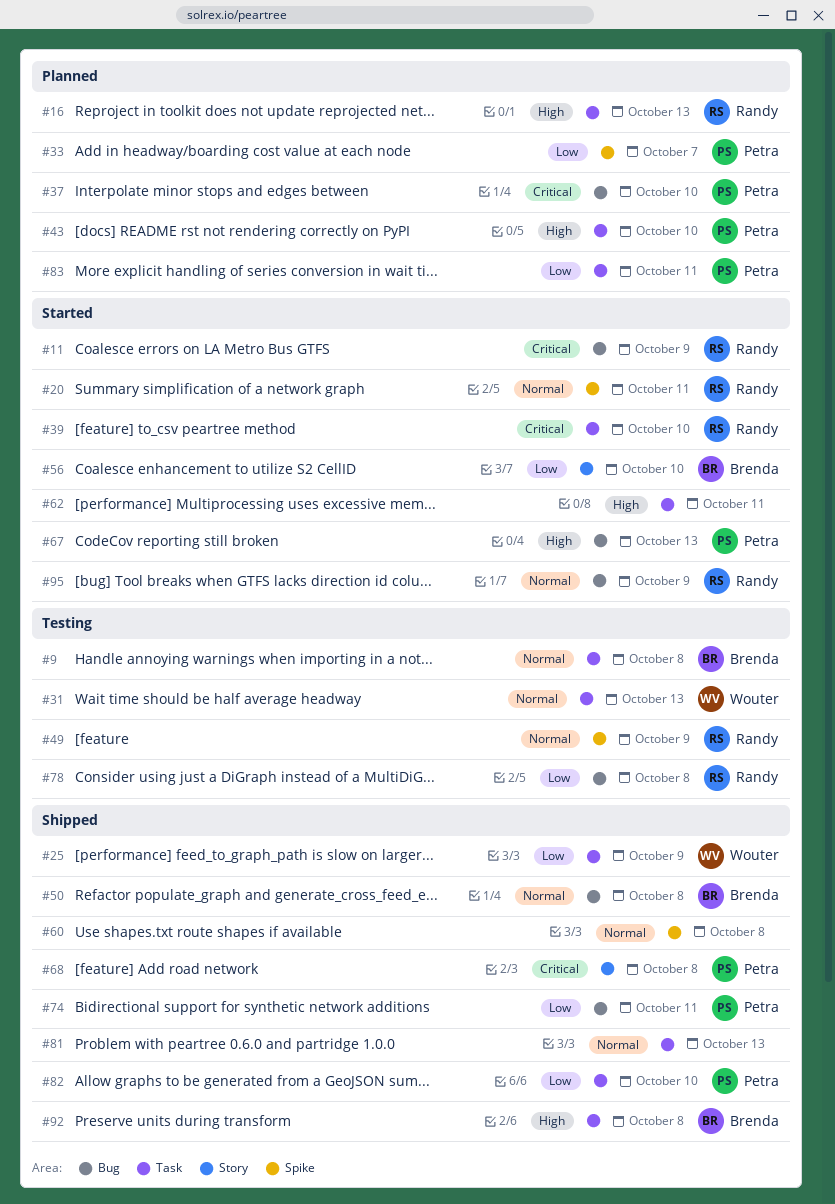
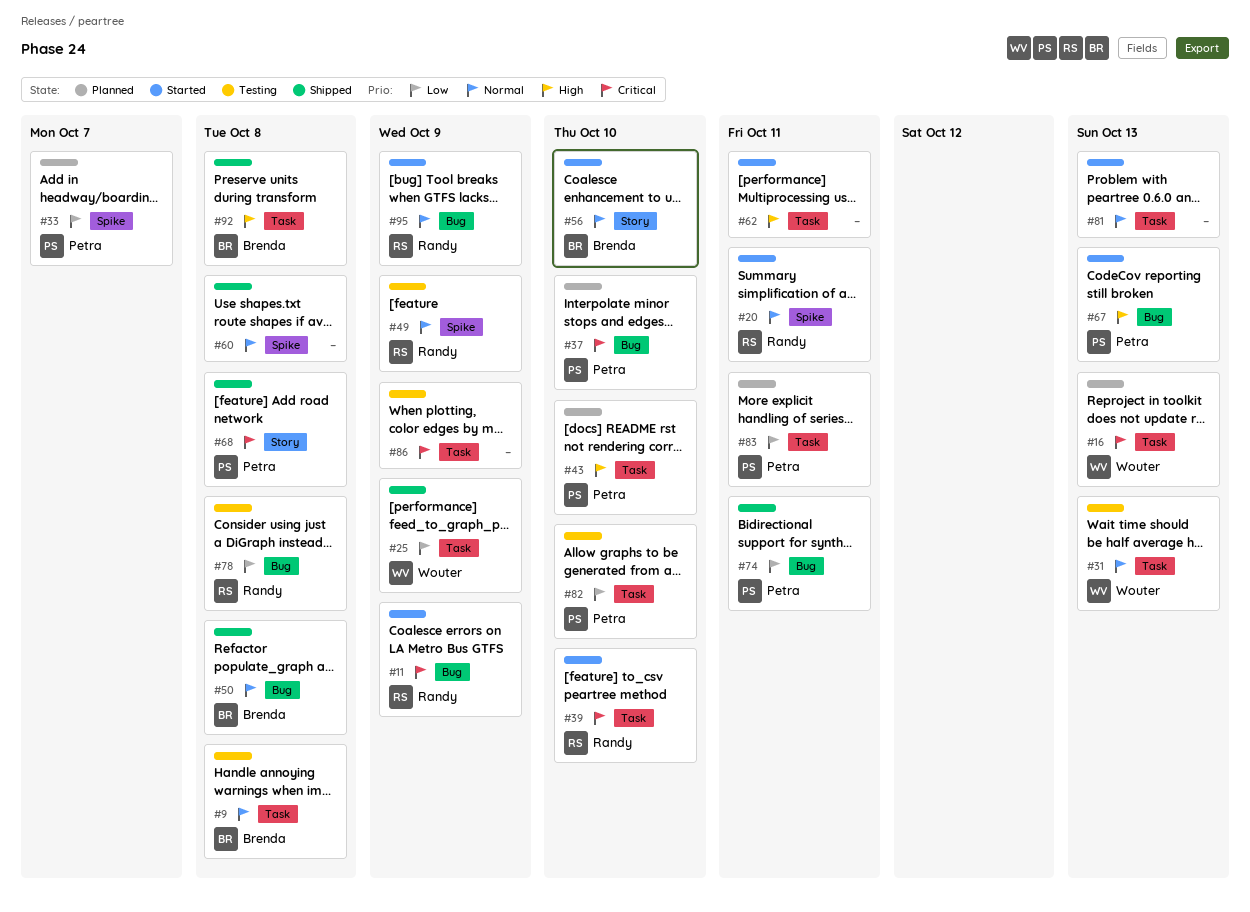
#16, owner: Randy -> Wouter
#16, priority: High -> Critical
#56, priority: Low -> Normal
#81, status: Shipped -> Started
#82, status: Shipped -> Testing
#86: none -> present

